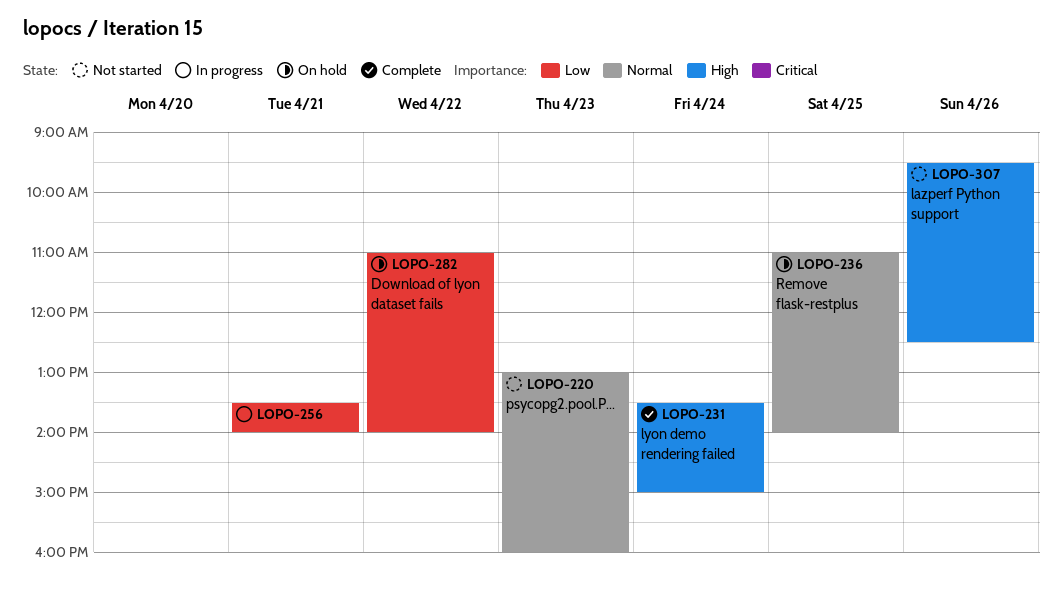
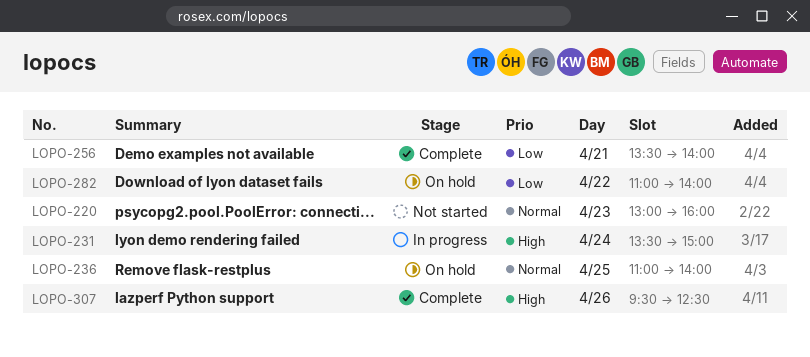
LOPO-231, status: Complete -> In progress
LOPO-256, status: In progress -> Complete
LOPO-307, status: Not started -> Complete

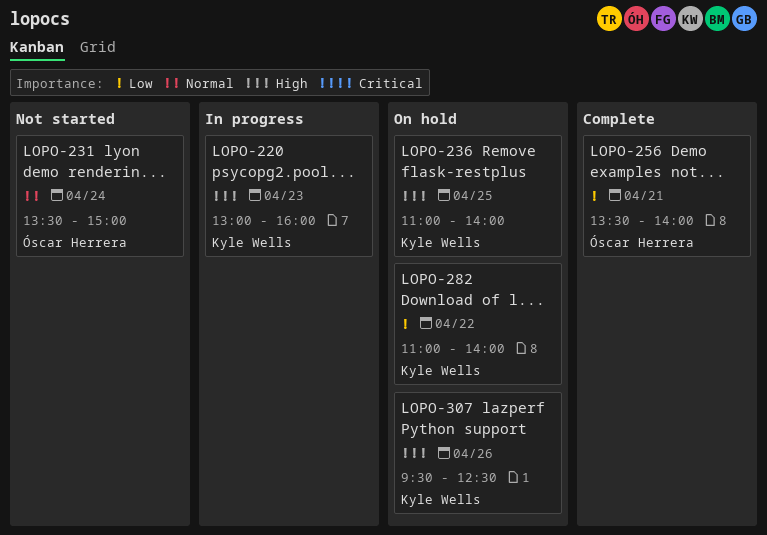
LOPO-220, status: Not started -> In progress
LOPO-220, priority: Normal -> High
LOPO-231, status: In progress -> Not started
LOPO-231, priority: High -> Normal
LOPO-236, priority: Normal -> High
LOPO-307, status: Complete -> On hold

